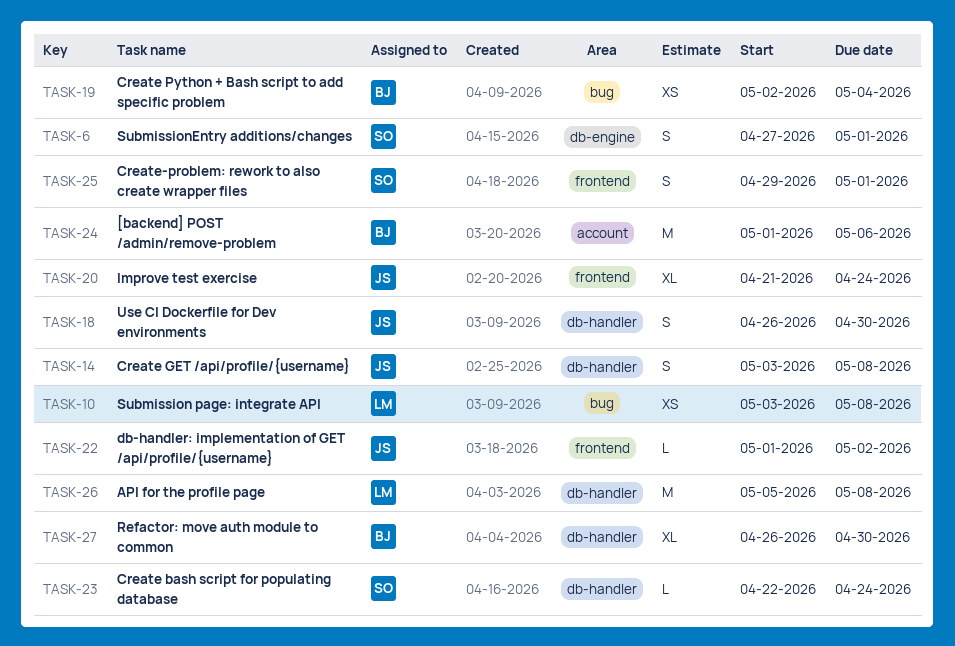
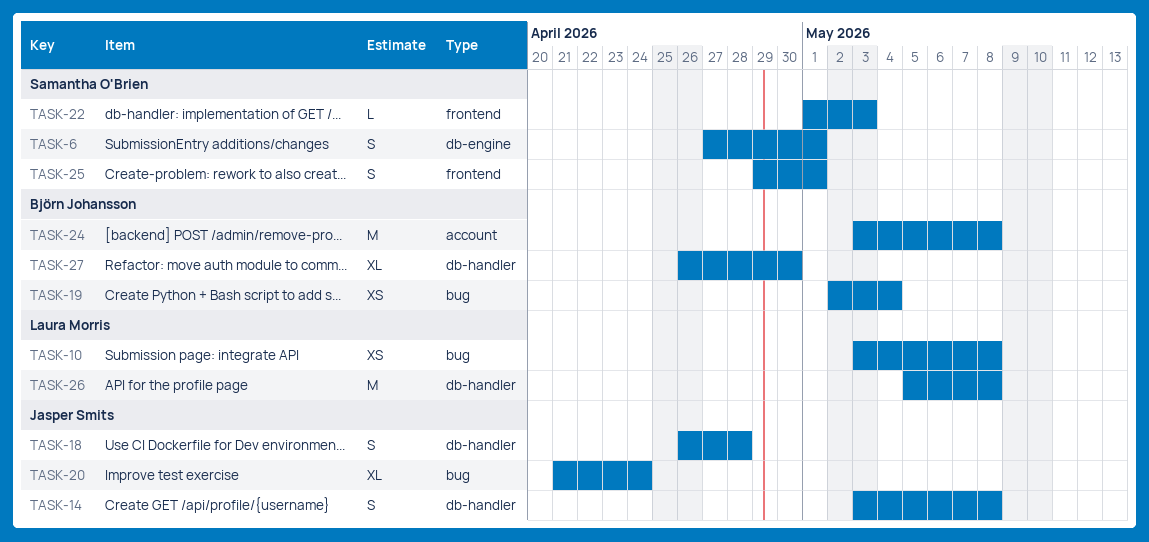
TASK-18, due: Apr 30 -> Apr 28
TASK-20, label: frontend -> bug
TASK-22, owner: Jasper Smits -> Samantha O'Brien
TASK-22, due: May 2 -> May 3
TASK-23: present -> none
TASK-24, start: May 1 -> May 3
TASK-24, due: May 6 -> May 8

